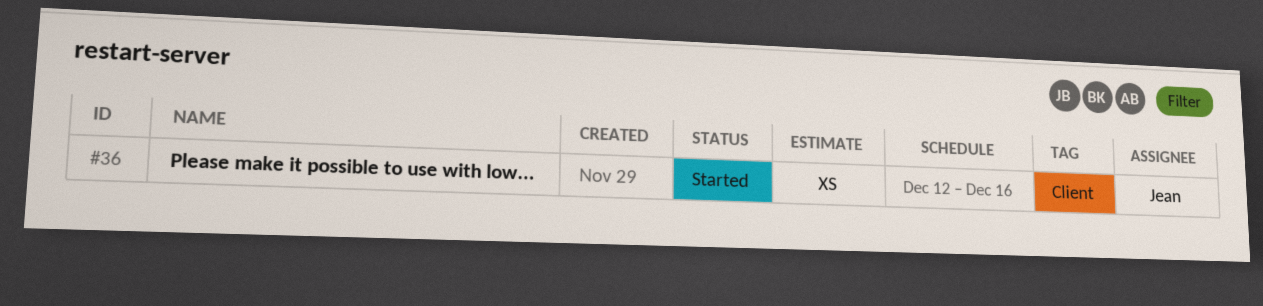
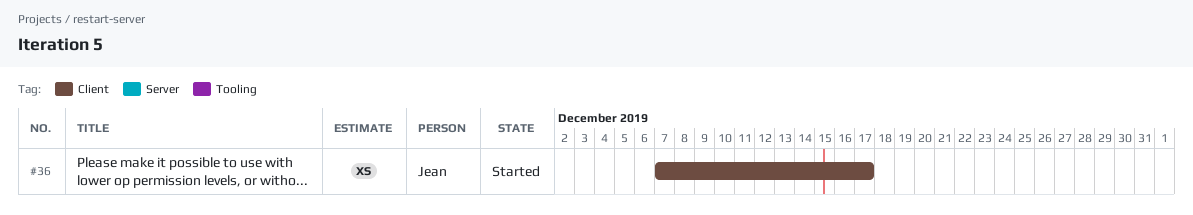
#36, start: Dec 12 -> Dec 7
#36, due: Dec 16 -> Dec 17

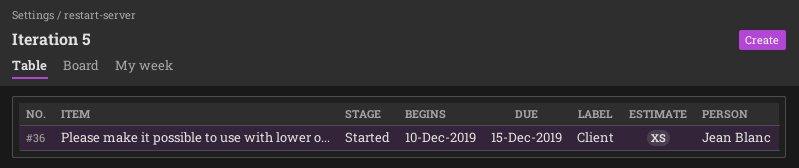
#36, start: Dec 7 -> Dec 10
#36, due: Dec 17 -> Dec 15

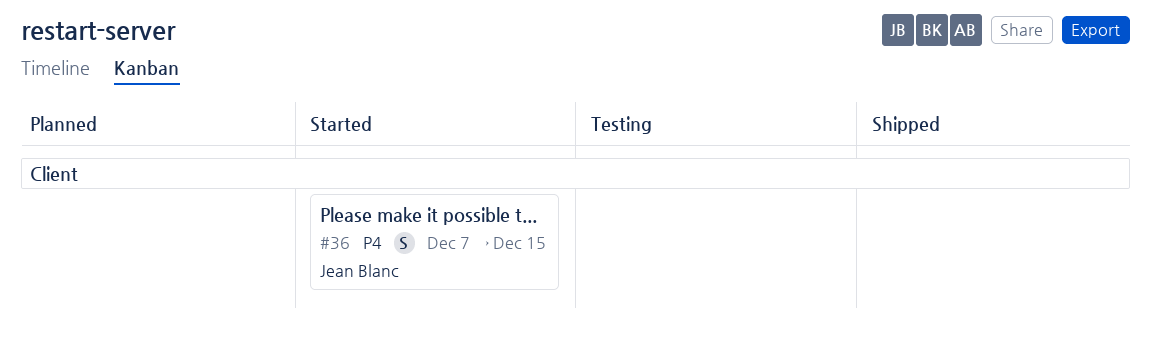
#36, estimate: XS -> S
#36, start: Dec 10 -> Dec 7

